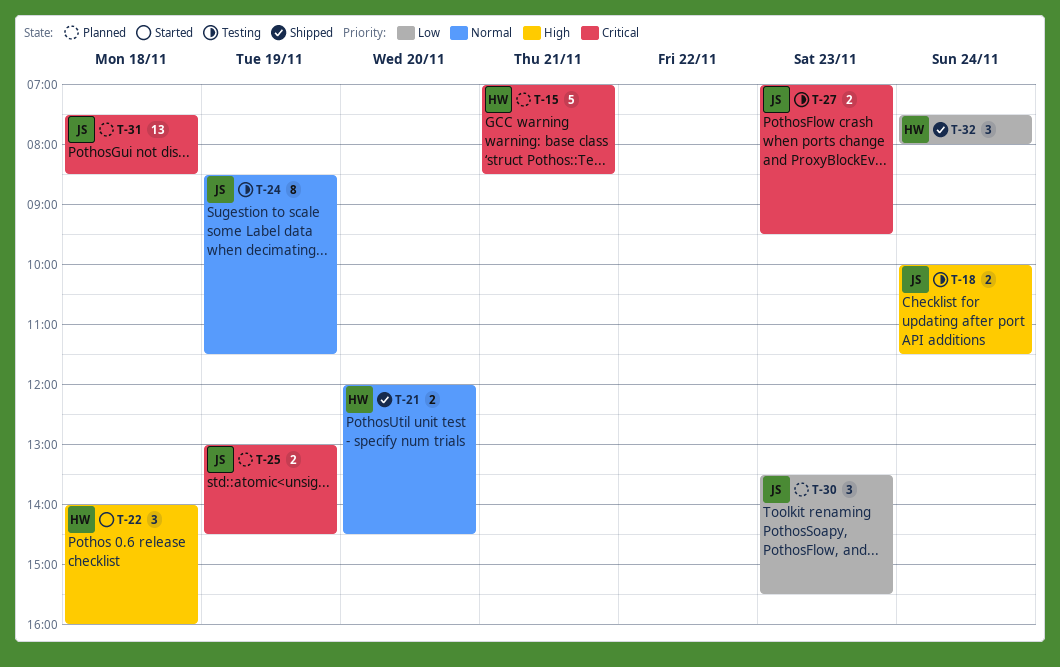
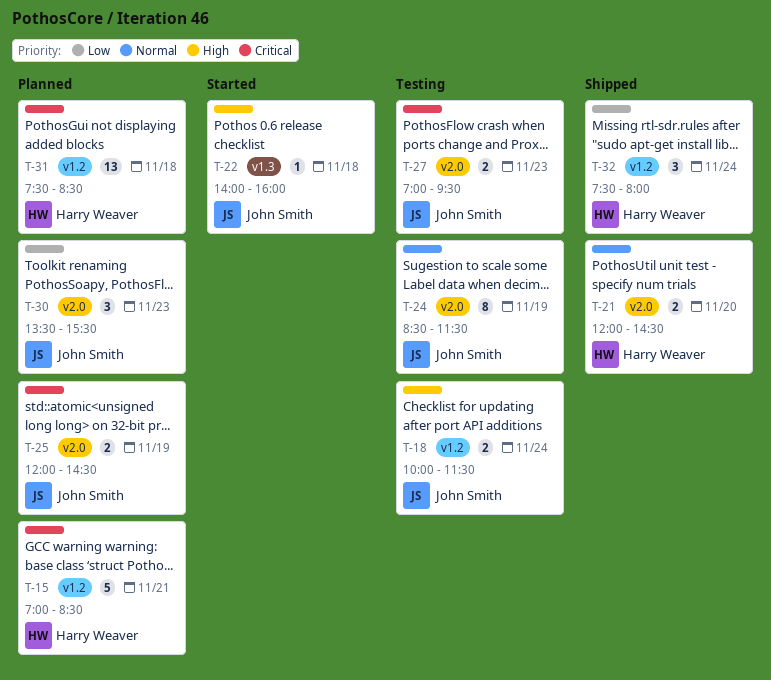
T-22, owner: Harry Weaver -> John Smith
T-22, estimate: 3 -> 1
T-25, begins: 13:00 -> 12:00
T-31, owner: John Smith -> Harry Weaver

